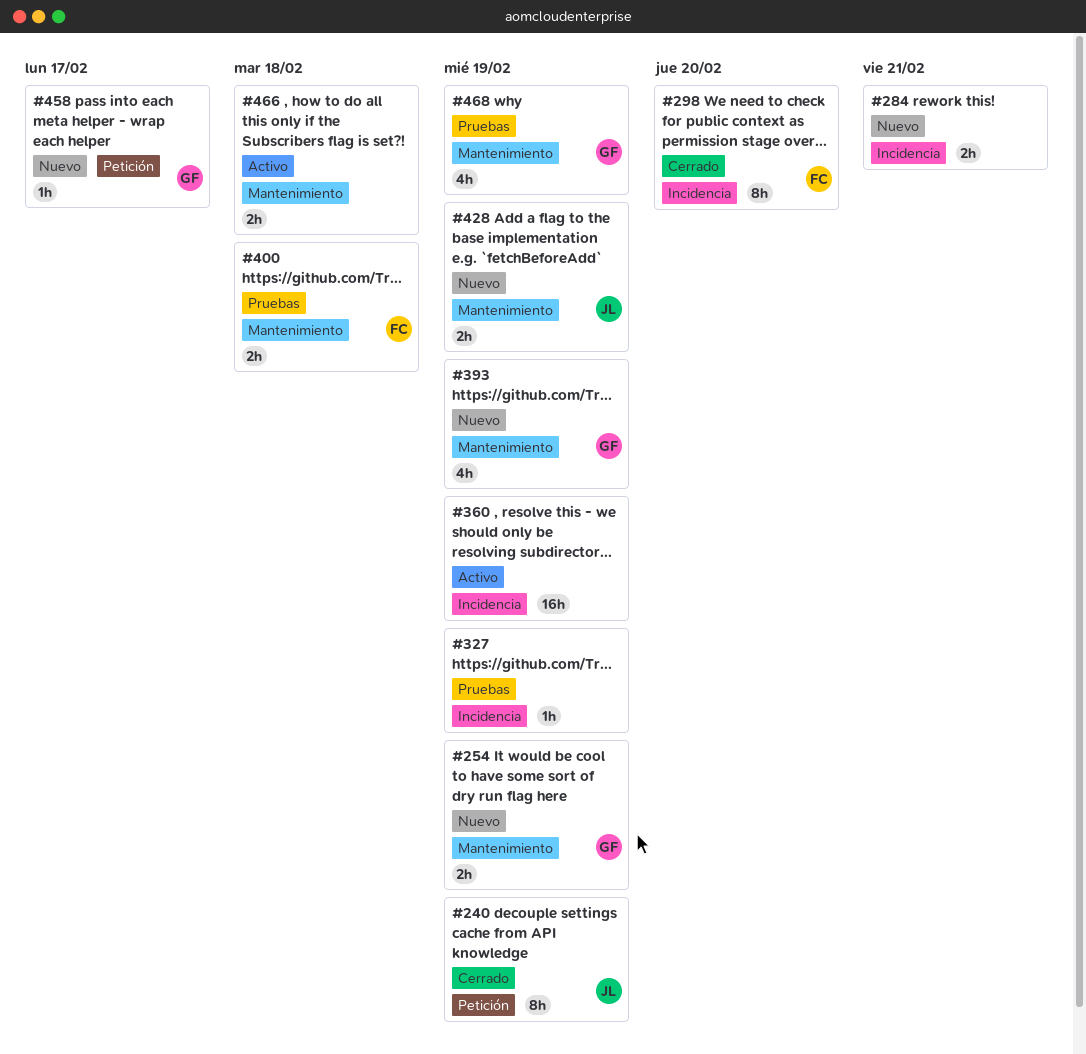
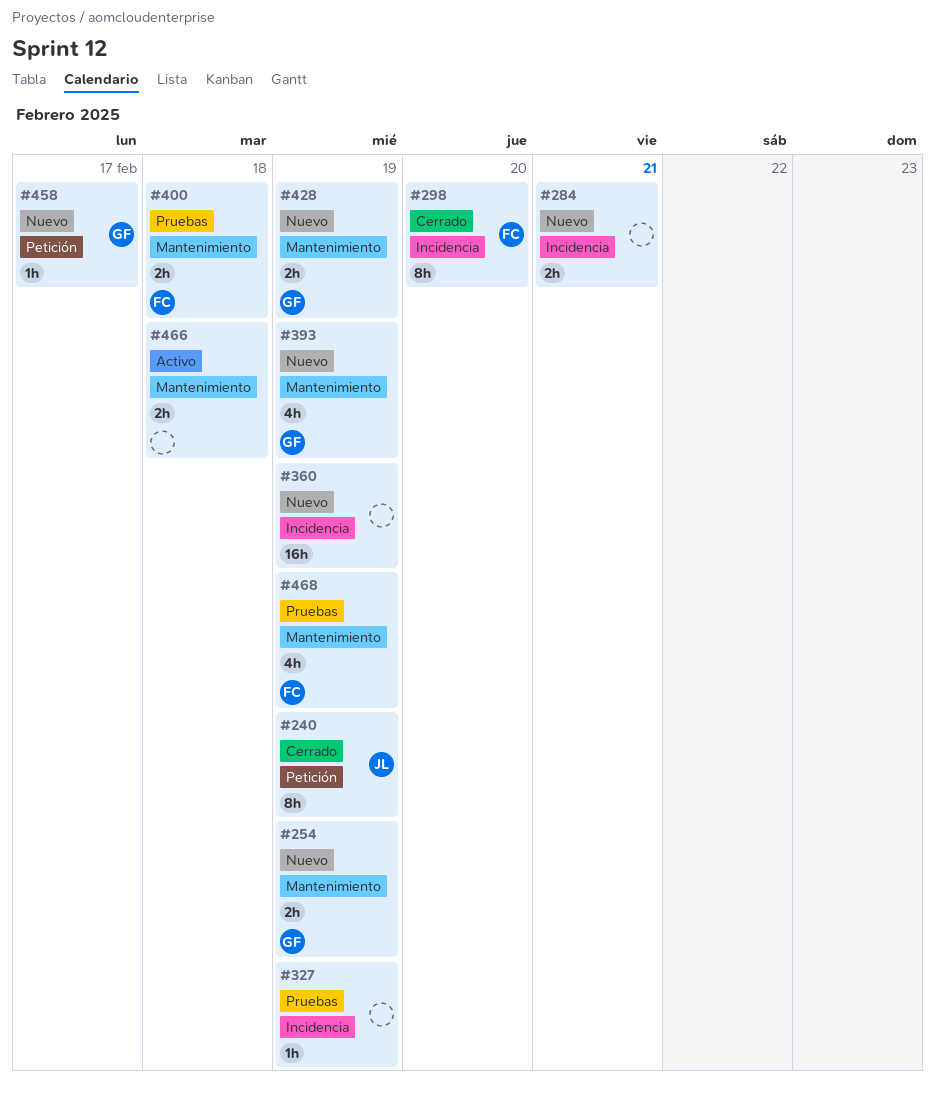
#360, status: Activo -> Nuevo
#428, owner: JL -> GF
#468, owner: GF -> FC

